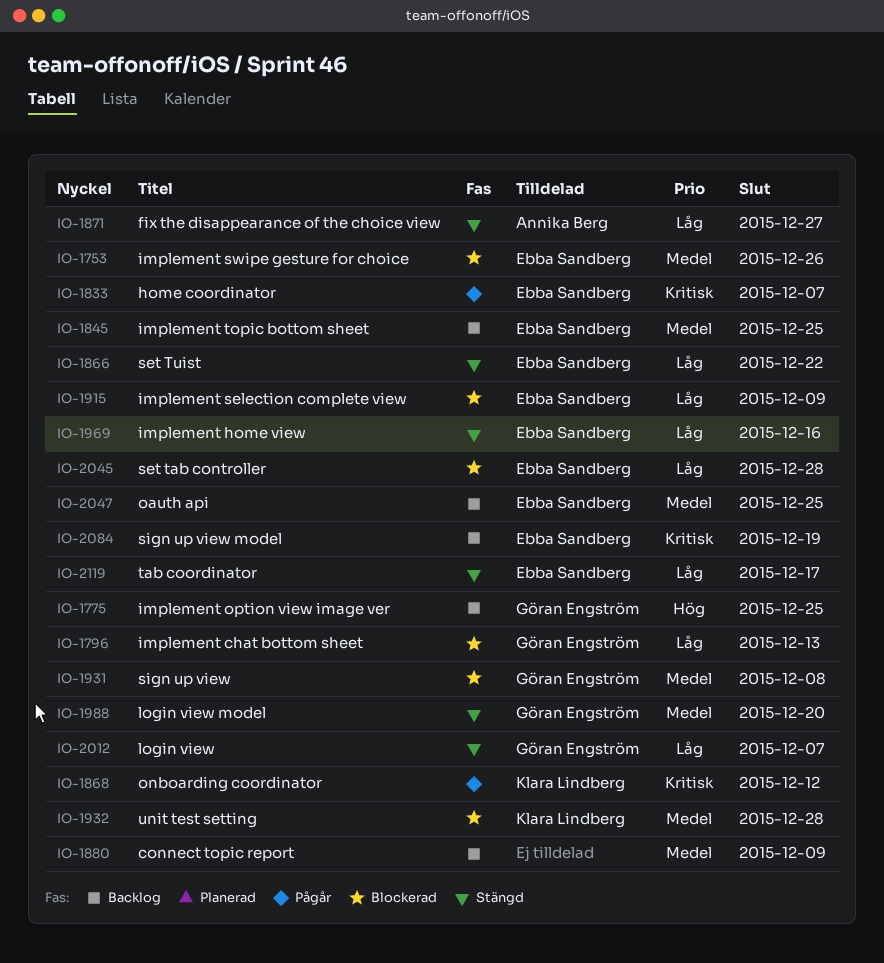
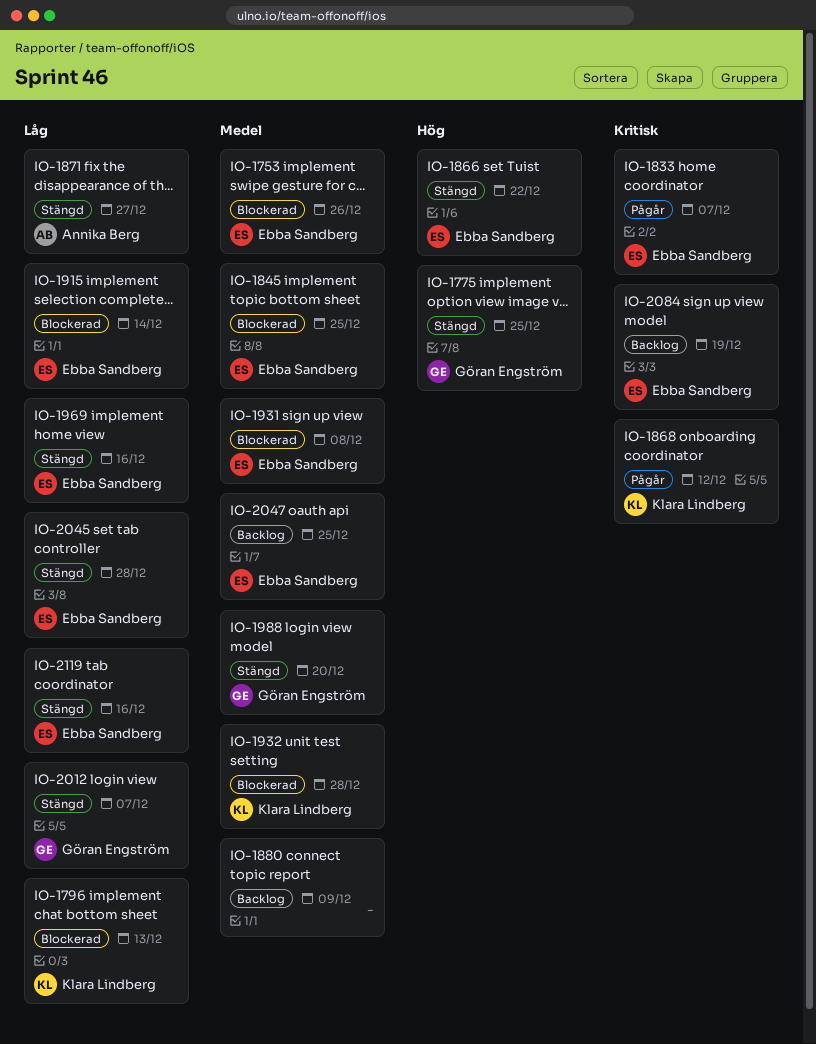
IO-1775, status: Backlog -> Stängd
IO-1796, owner: Göran Engström -> Klara Lindberg
IO-1845, status: Backlog -> Blockerad
IO-1866, priority: Låg -> Hög
IO-1915, due: Dec 9 -> Dec 14
IO-1931, owner: Göran Engström -> Ebba Sandberg
IO-2045, status: Blockerad -> Stängd
IO-2119, due: Dec 17 -> Dec 16

